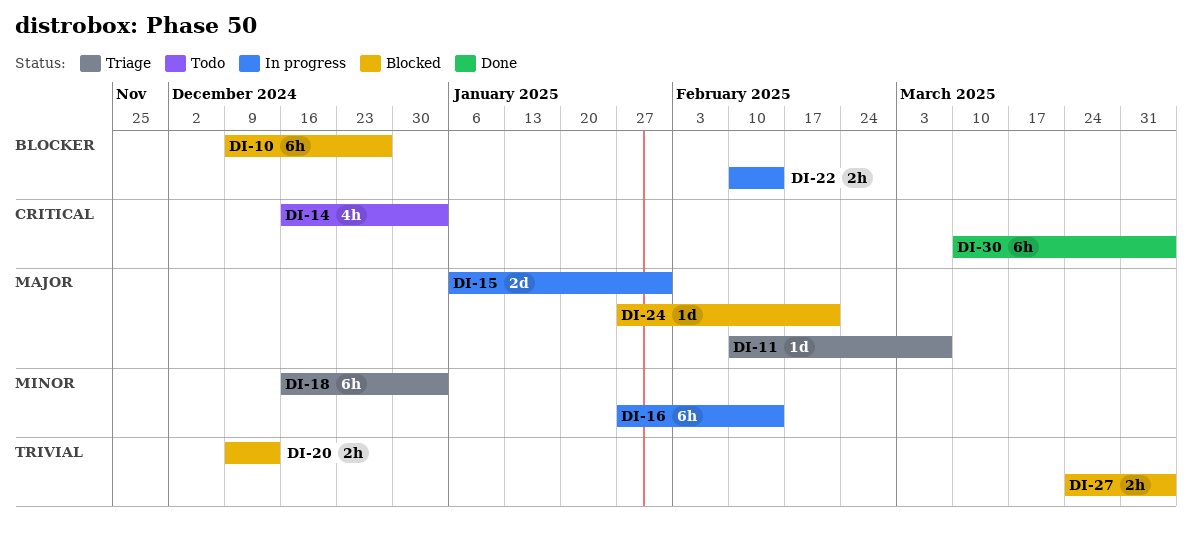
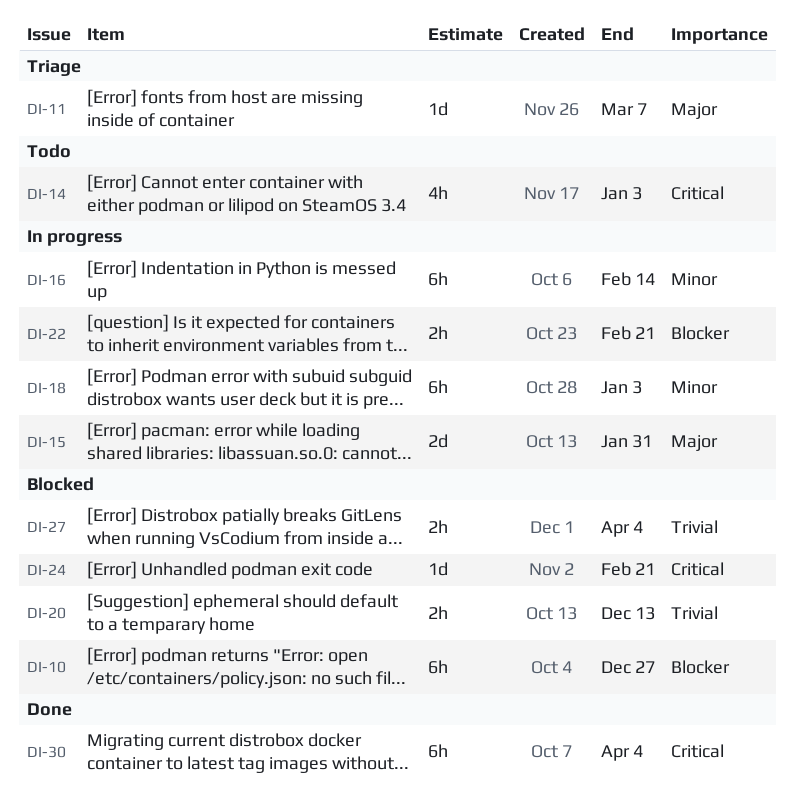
DI-18, status: Triage -> In progress
DI-22, due: Feb 14 -> Feb 21
DI-24, priority: Major -> Critical

